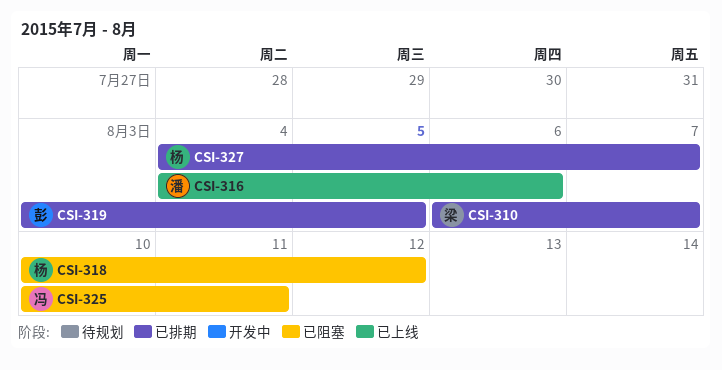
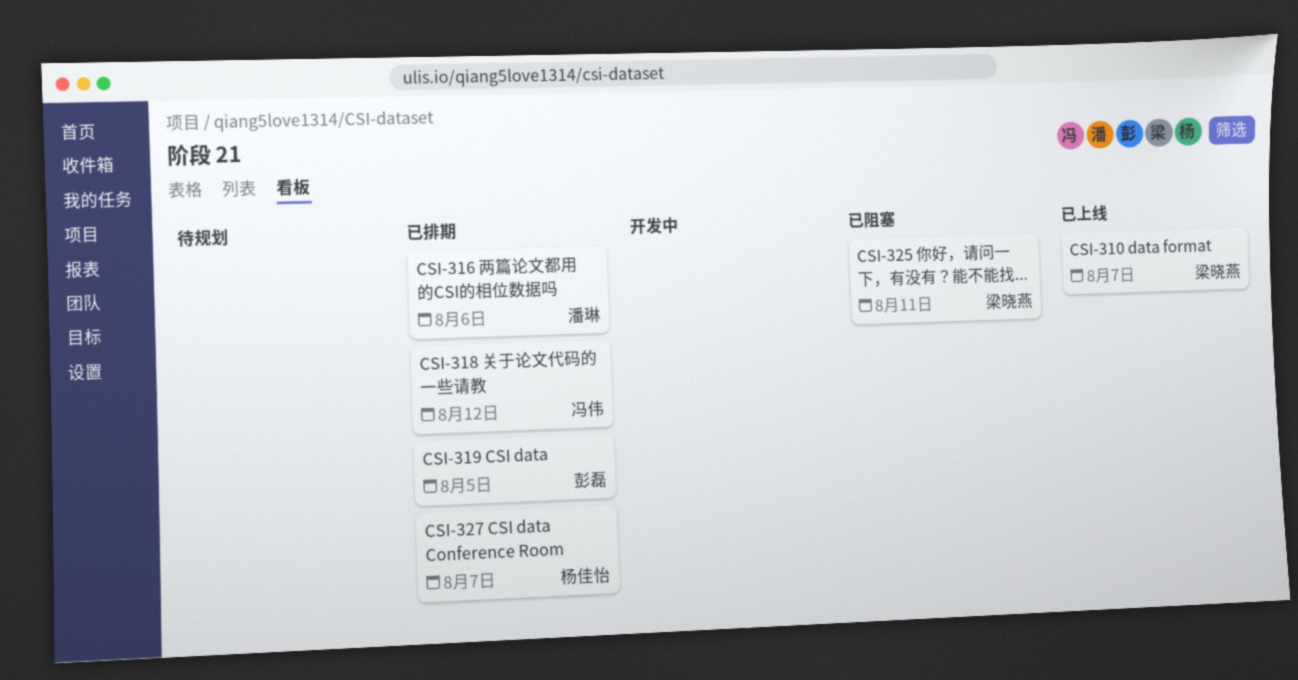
CSI-310, status: 已排期 -> 已上线
CSI-316, status: 已上线 -> 已排期
CSI-318, status: 已阻塞 -> 已排期
CSI-318, owner: 杨佳怡 -> 冯伟
CSI-325, owner: 冯伟 -> 梁晓燕

